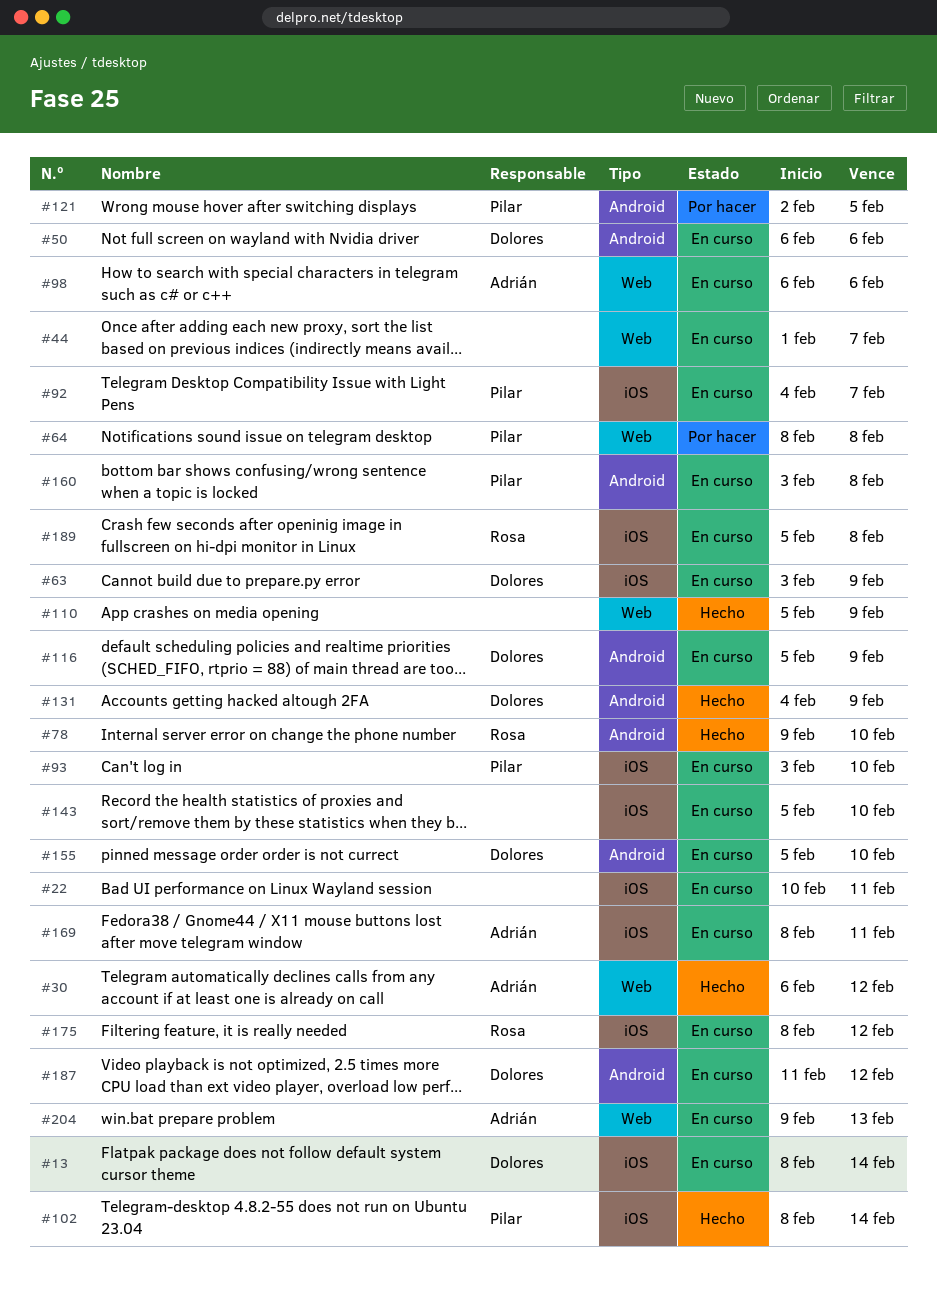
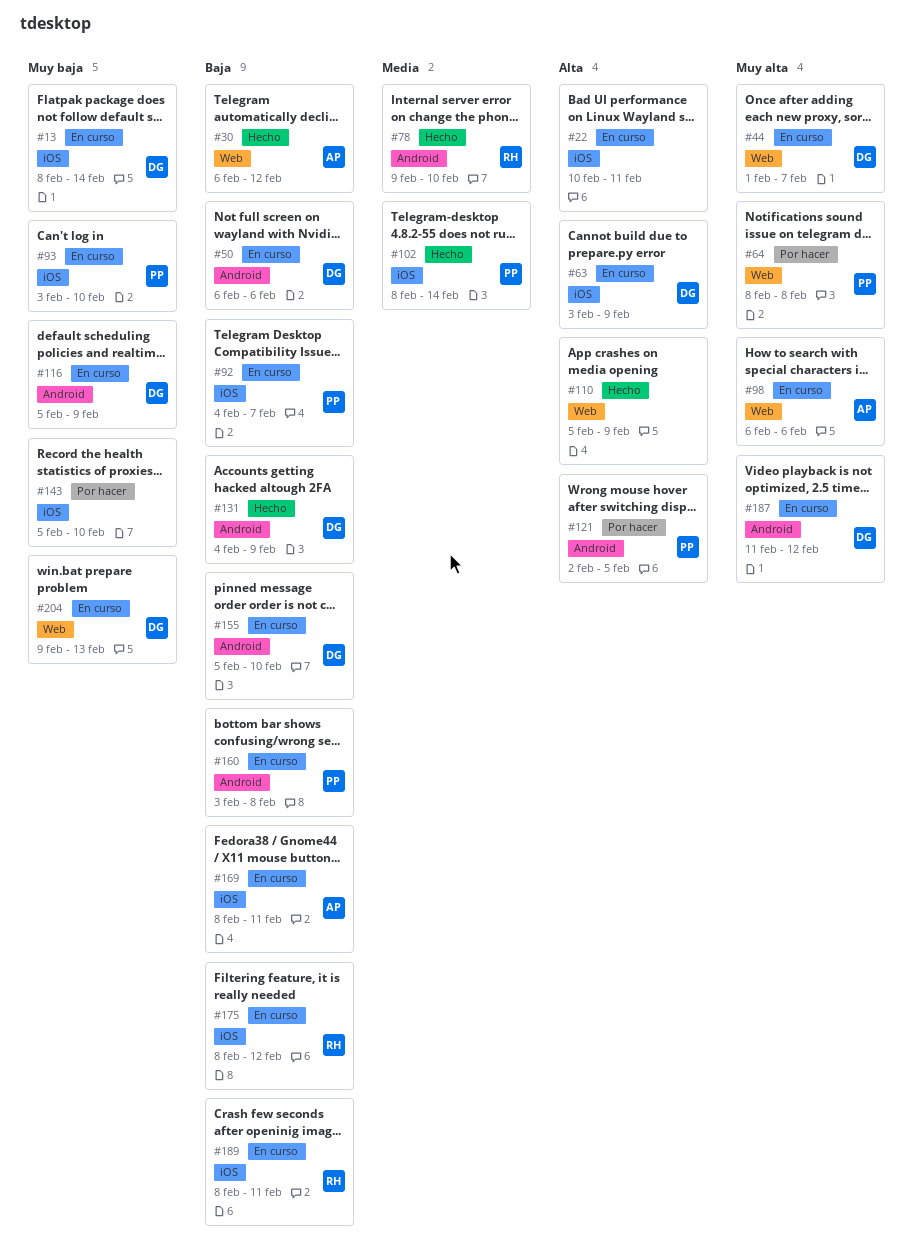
#44, owner: none -> Dolores
#143, status: En curso -> Por hacer
#189, start: Feb 5 -> Feb 8
#189, due: Feb 8 -> Feb 11
#204, owner: Adrián -> Dolores

